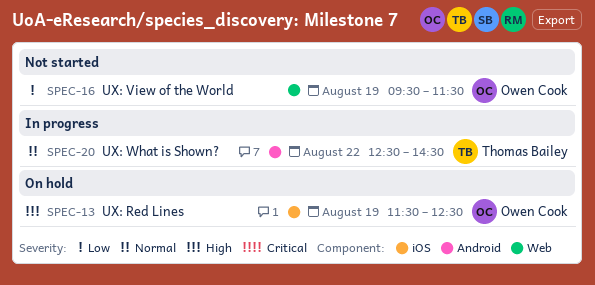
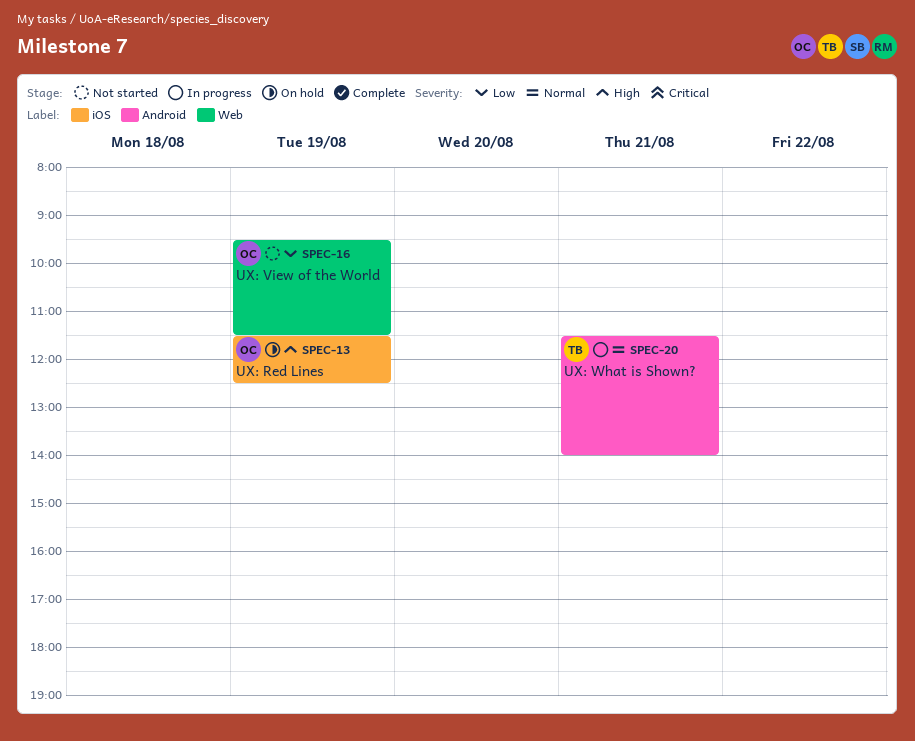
SPEC-20, day: Aug 22 -> Aug 21
SPEC-20, begins: 12:30 -> 11:30
SPEC-20, ends: 14:30 -> 14:00

